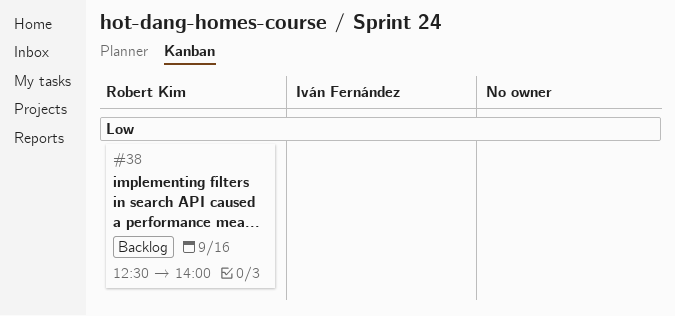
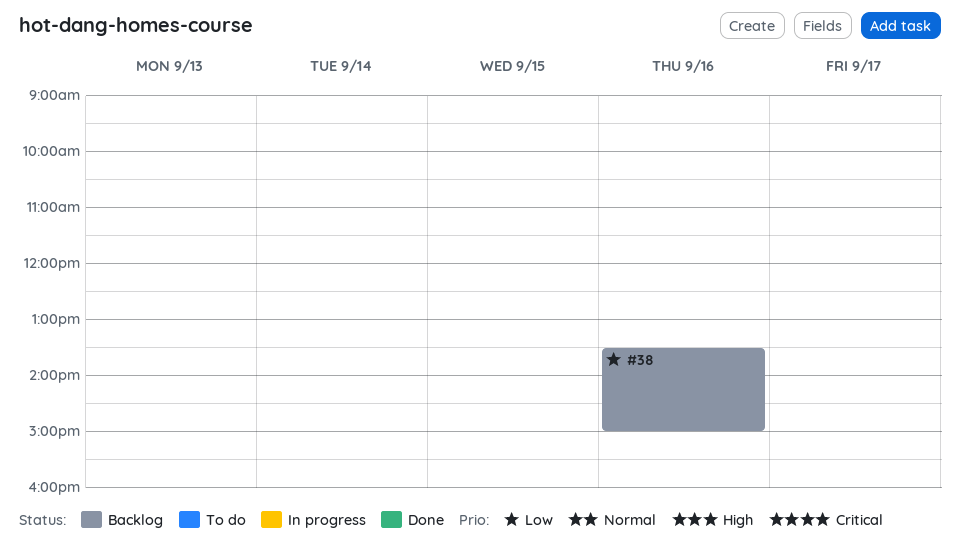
#38, begins: 12:30 -> 13:30
#38, ends: 14:00 -> 15:00

